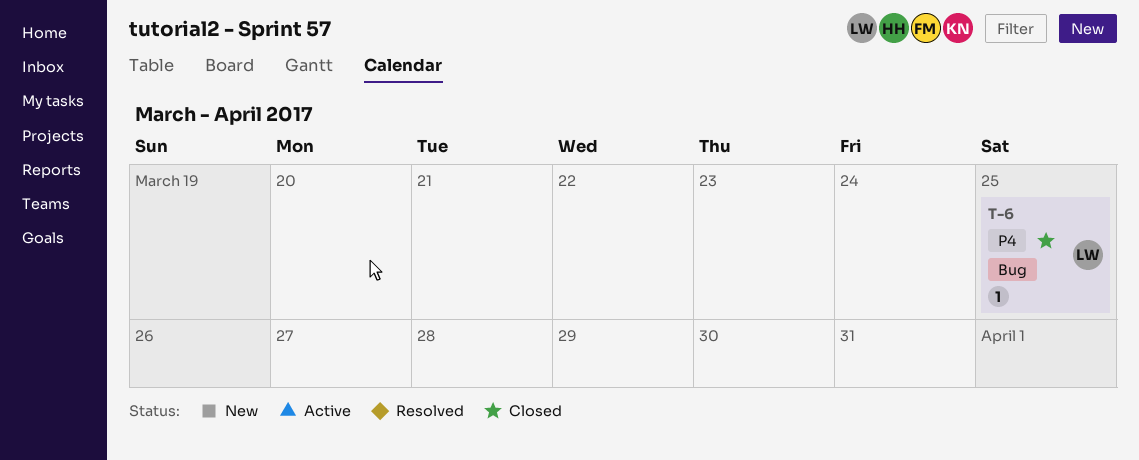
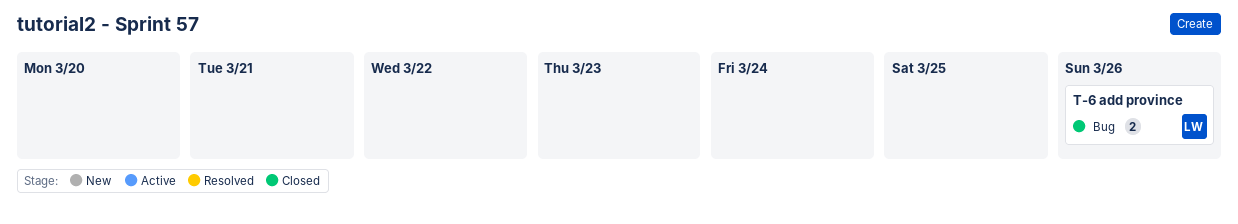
T-6, estimate: 1 -> 2
T-6, due: Mar 25 -> Mar 26

